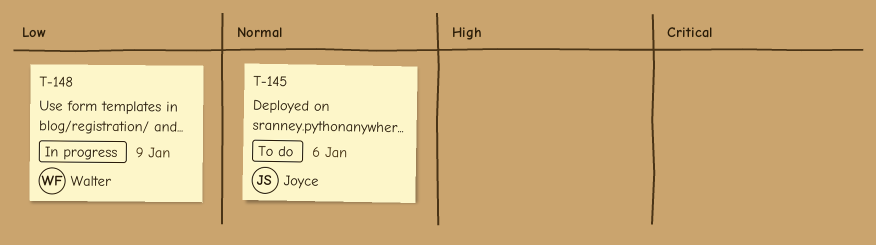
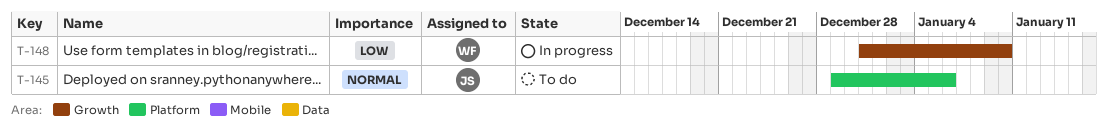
T-148, due: Jan 9 -> Jan 10

